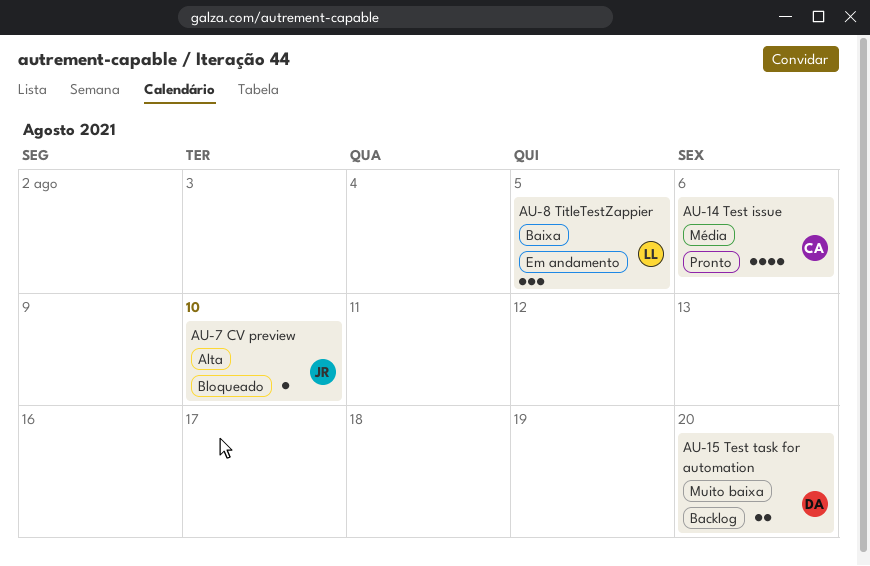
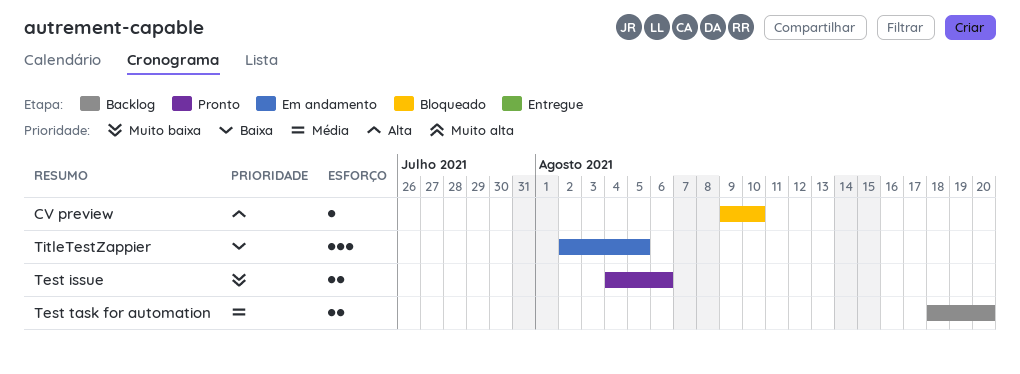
Test issue, priority: Média -> Muito baixa
Test issue, estimate: 4 -> 2
Test task for automation, priority: Muito baixa -> Média

